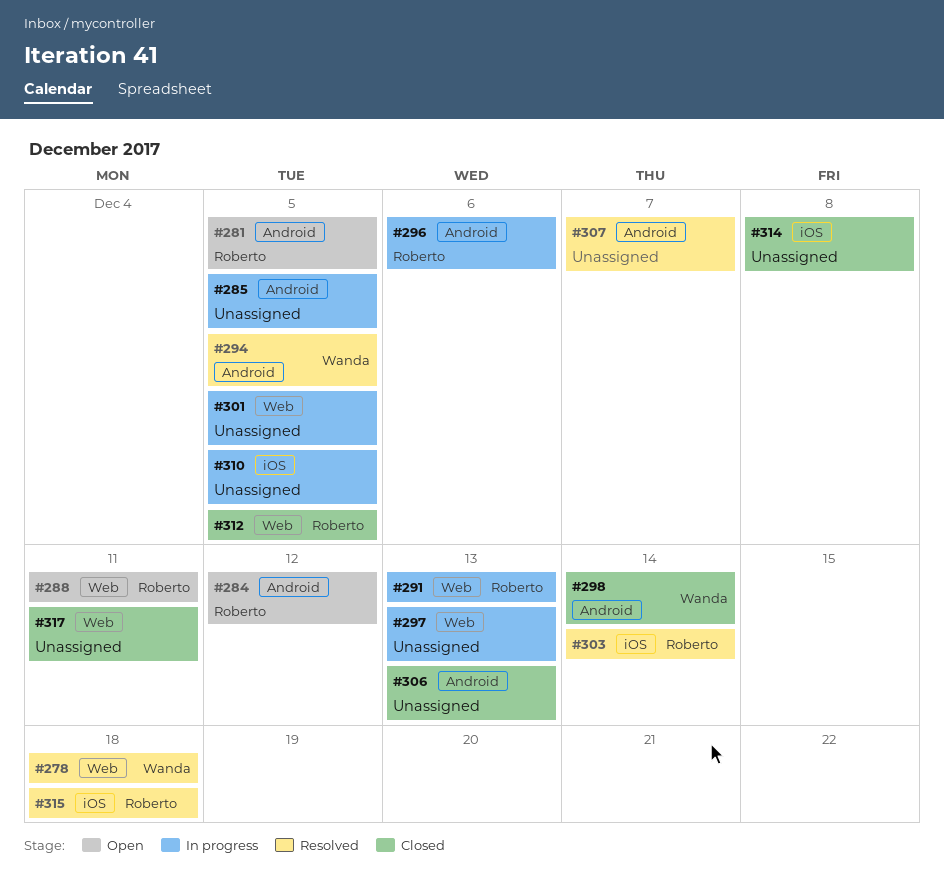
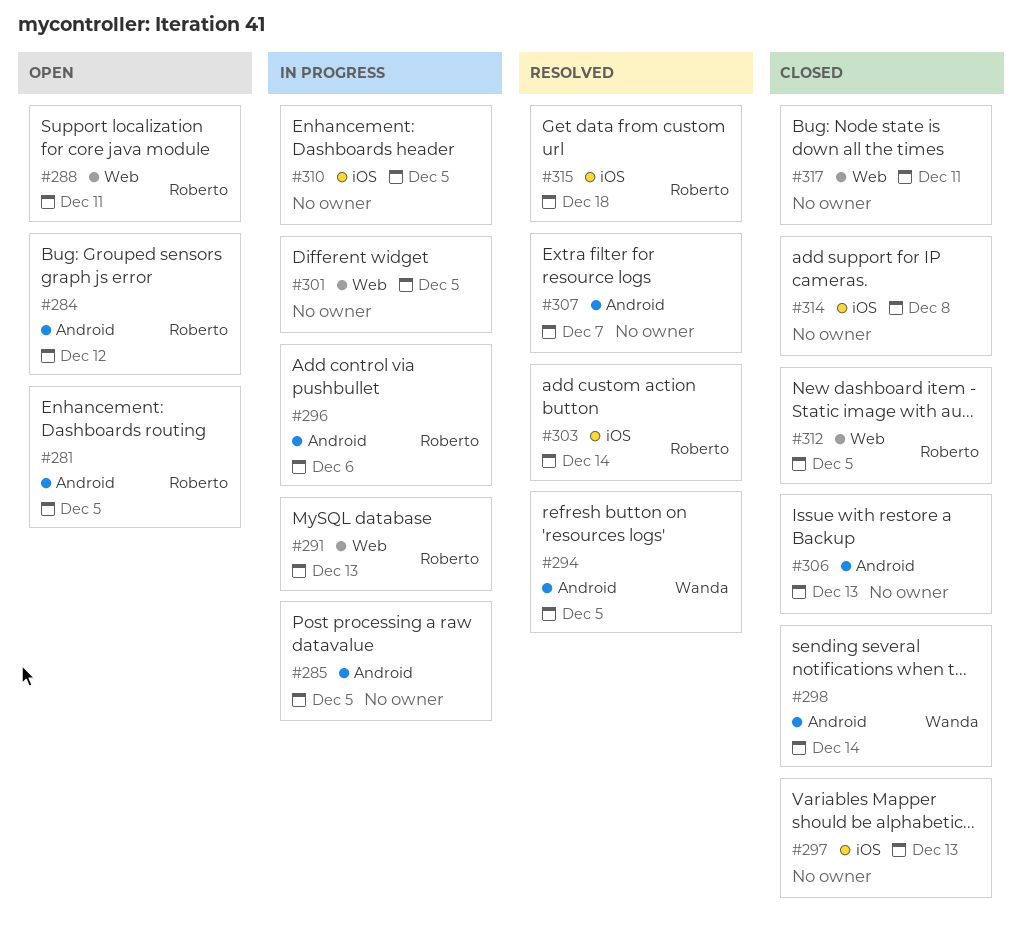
#278: present -> none
#297, status: In progress -> Closed
#297, label: Web -> iOS

